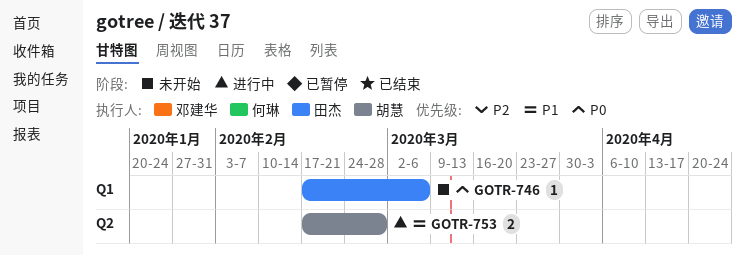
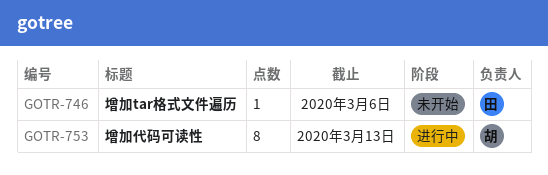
GOTR-753, estimate: 2 -> 8
GOTR-753, due: Feb 28 -> Mar 13

